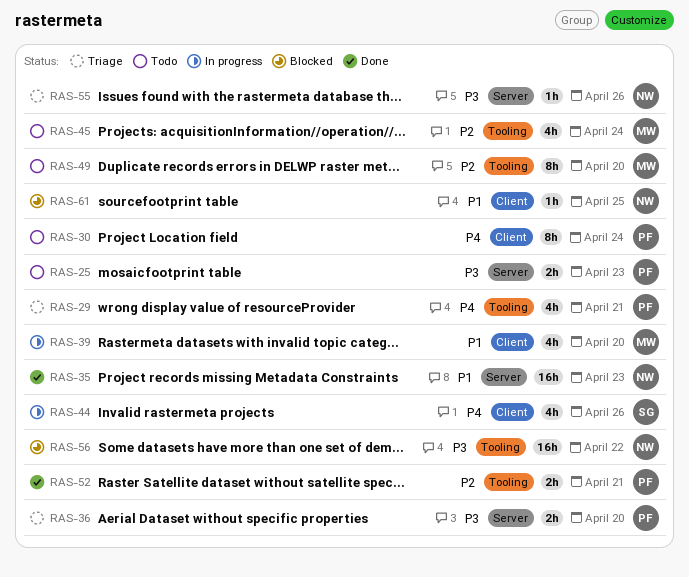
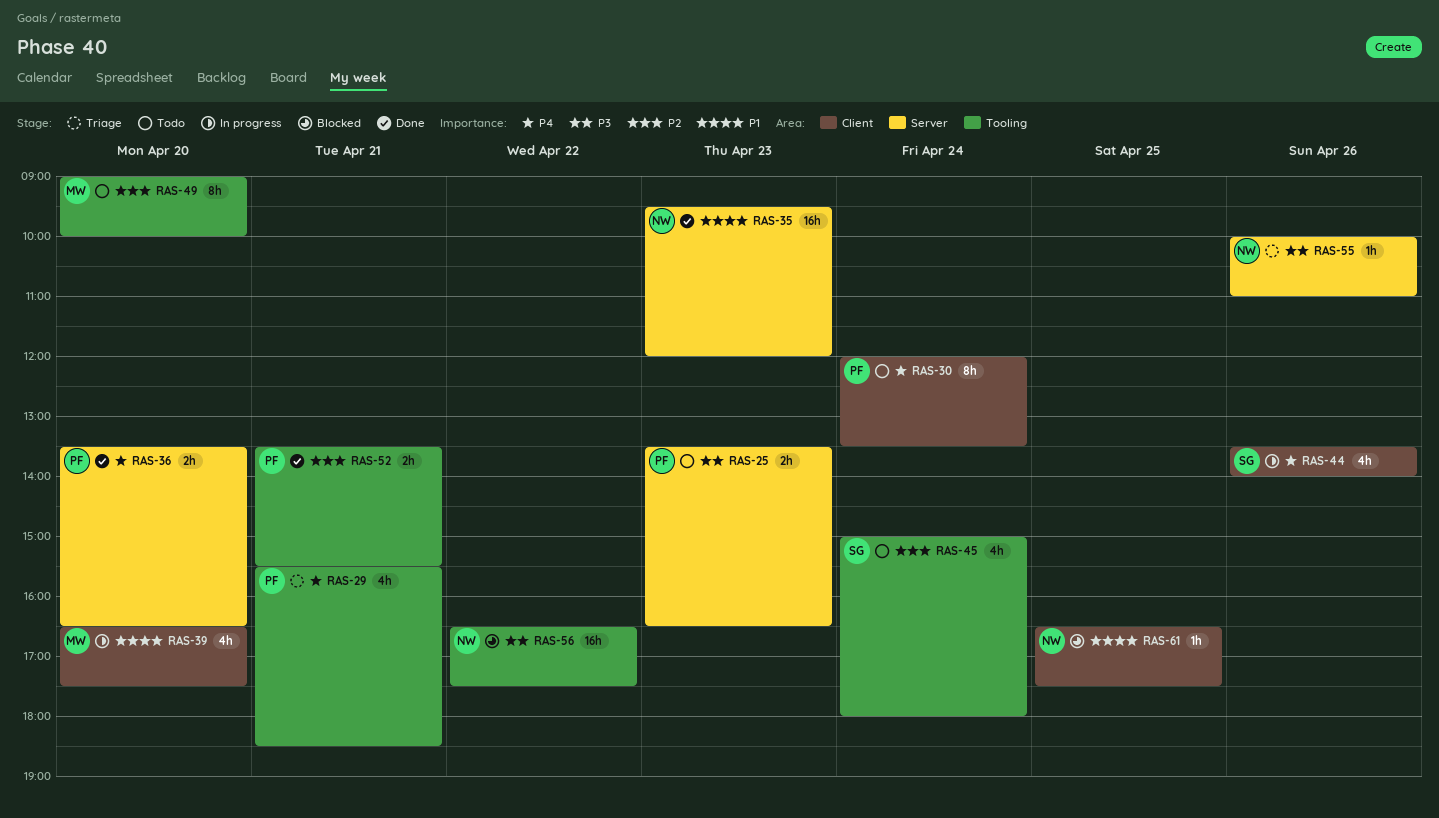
RAS-36, status: Triage -> Done
RAS-36, priority: P3 -> P4
RAS-45, owner: MW -> SG

